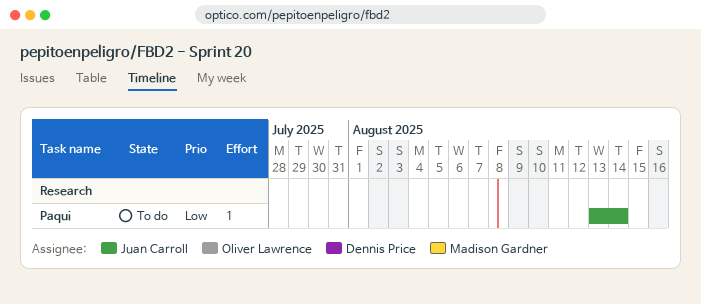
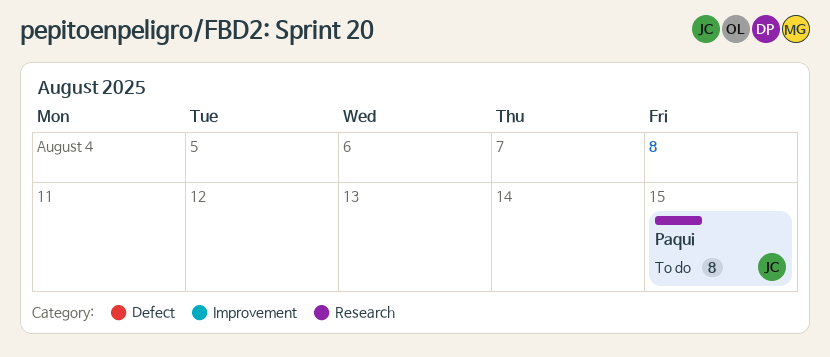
Paqui, estimate: 1 -> 8
Paqui, due: Aug 14 -> Aug 15

